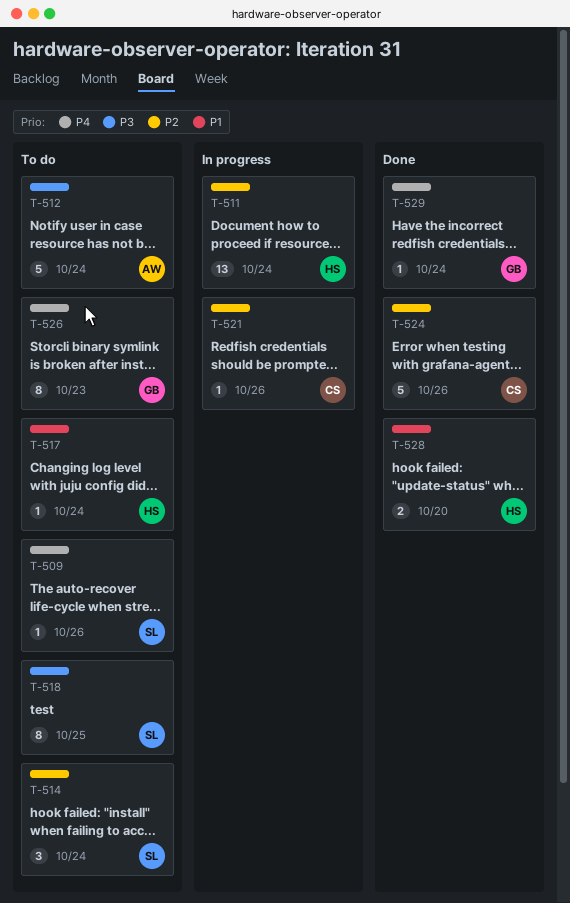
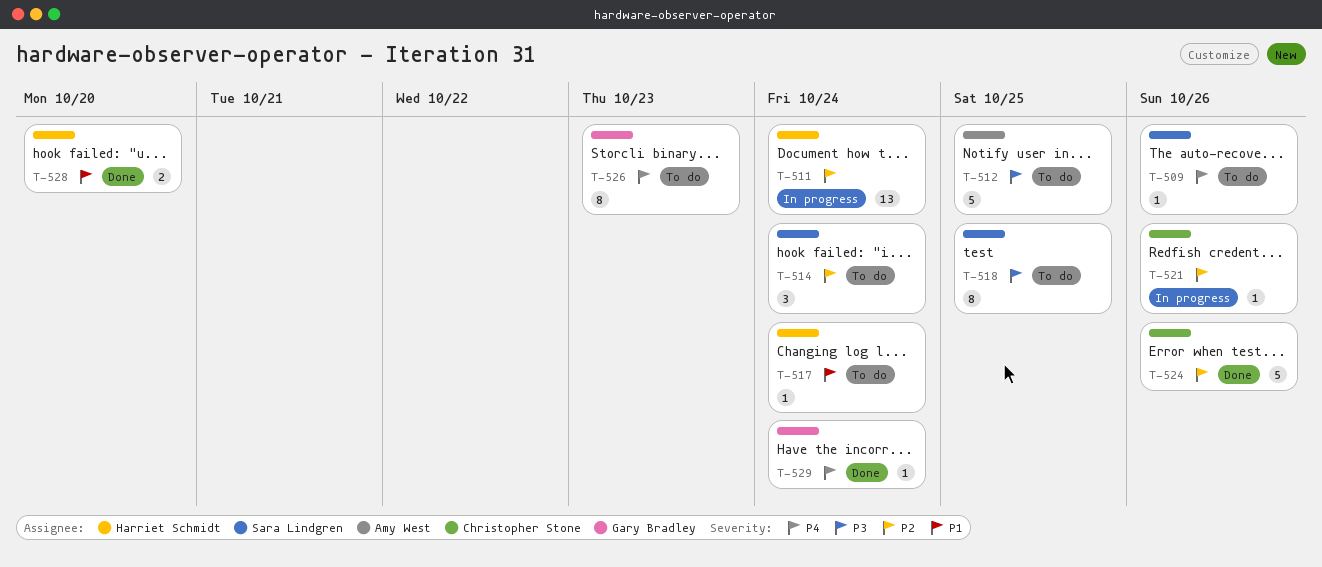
T-512, due: Oct 24 -> Oct 25

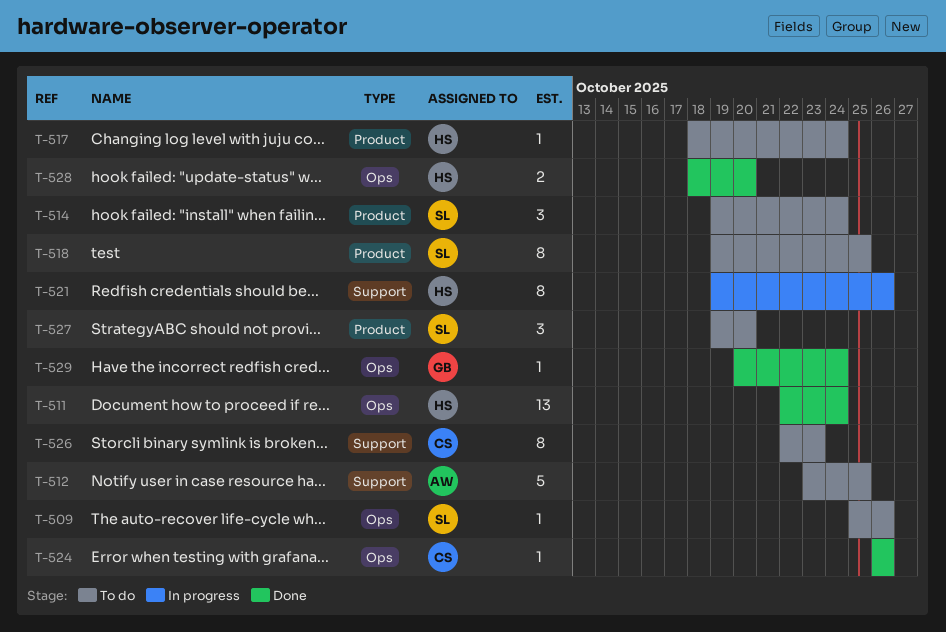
T-511, status: In progress -> Done
T-521, owner: Christopher Stone -> Harriet Schmidt
T-521, estimate: 1 -> 8
T-524, estimate: 5 -> 1
T-526, owner: Gary Bradley -> Christopher Stone
T-527: none -> present

